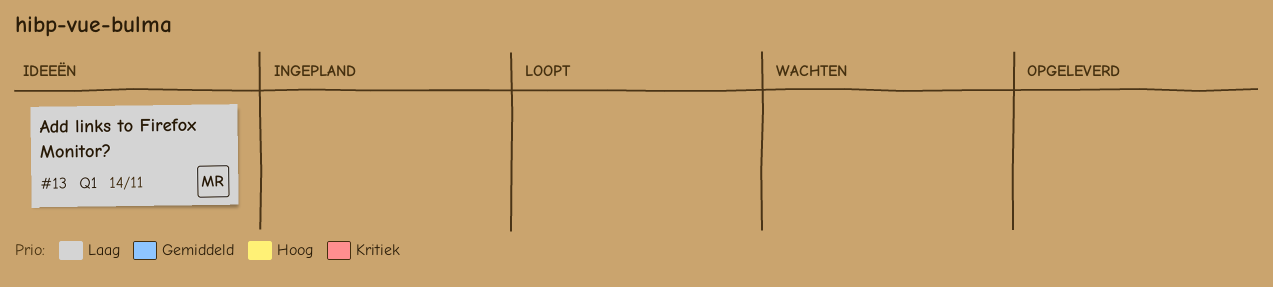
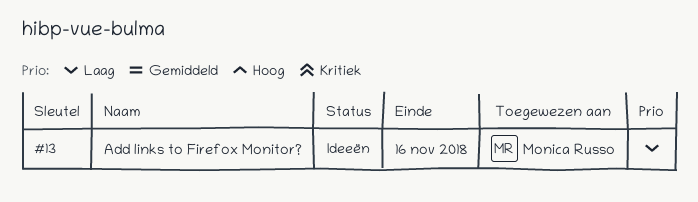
#13, due: Nov 14 -> Nov 16

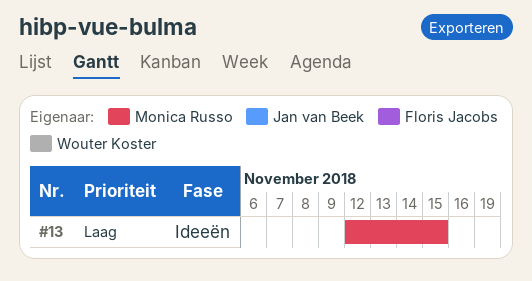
#13, due: Nov 16 -> Nov 15

